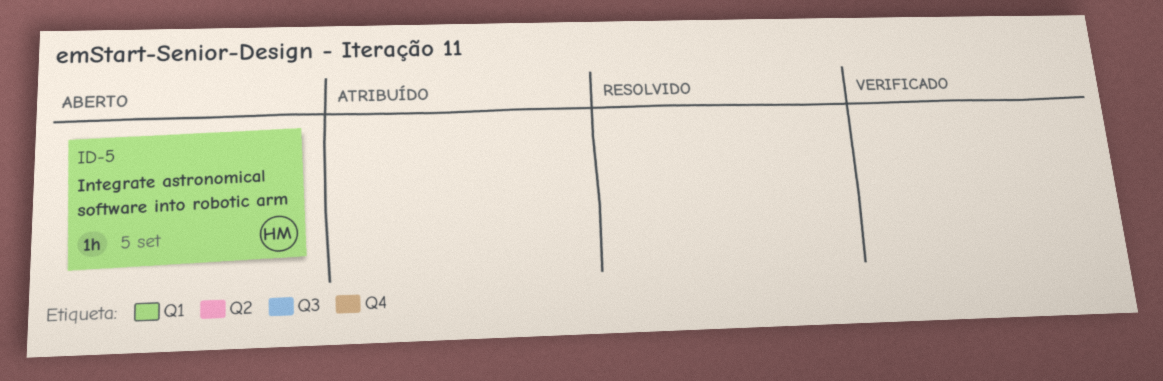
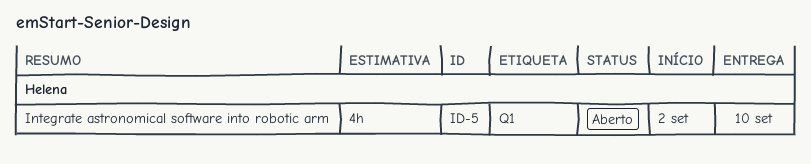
ID-5, estimate: 1h -> 4h
ID-5, due: Sep 5 -> Sep 10

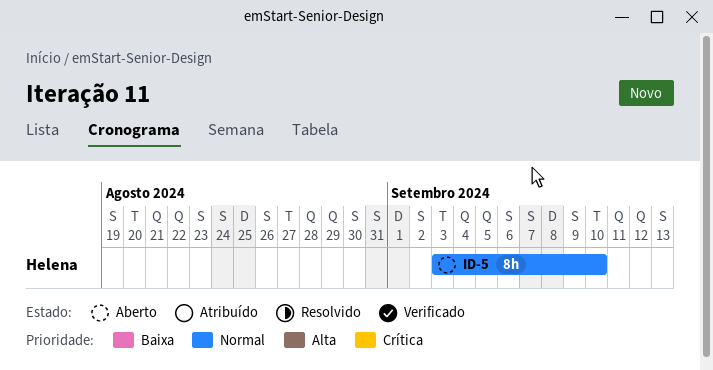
ID-5, estimate: 4h -> 8h
ID-5, start: Sep 2 -> Sep 3

